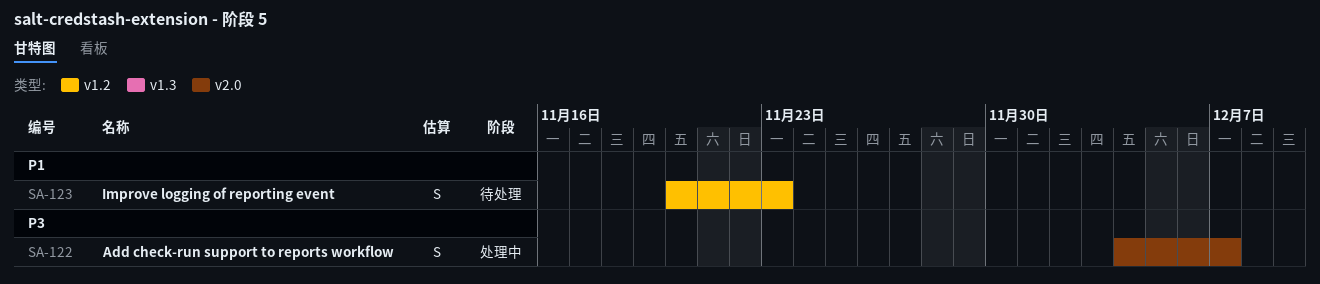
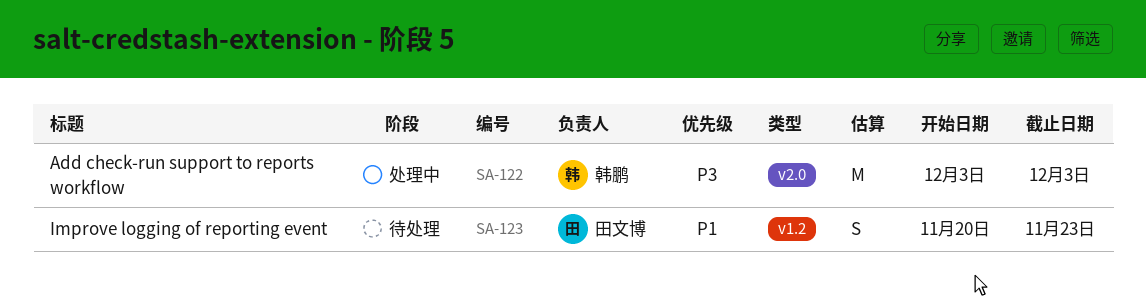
SA-122, estimate: S -> M
SA-122, start: Dec 4 -> Dec 3
SA-122, due: Dec 7 -> Dec 3

